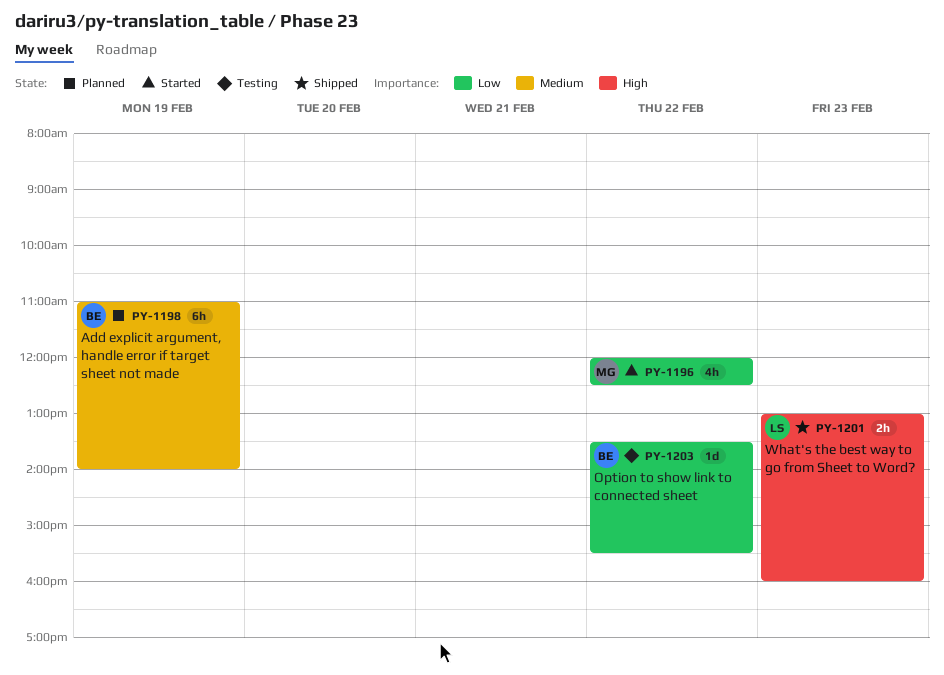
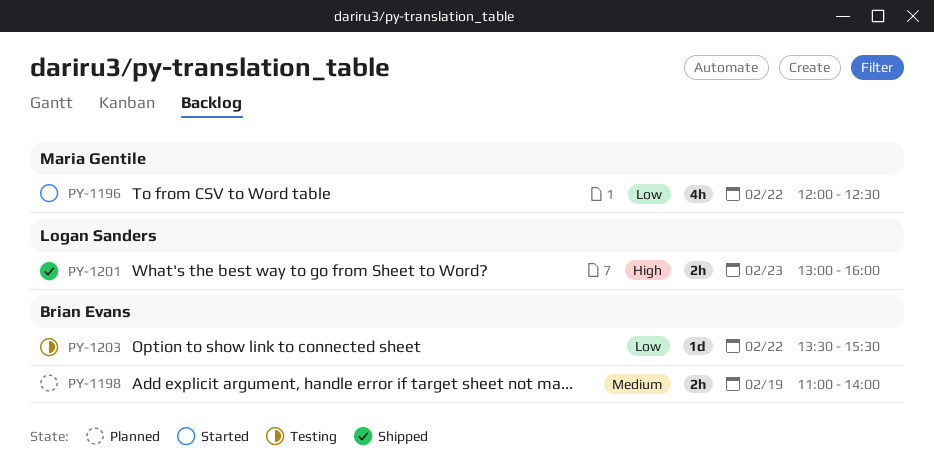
PY-1198, estimate: 6h -> 2h

